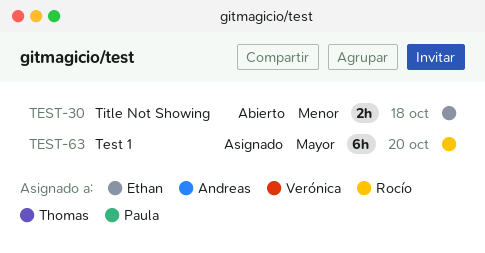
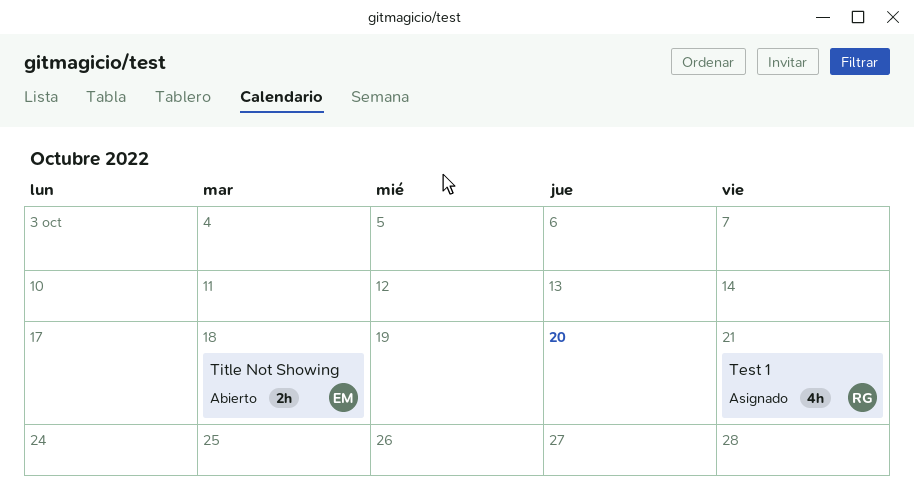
Test 1, estimate: 6h -> 4h
Test 1, due: Oct 20 -> Oct 21

